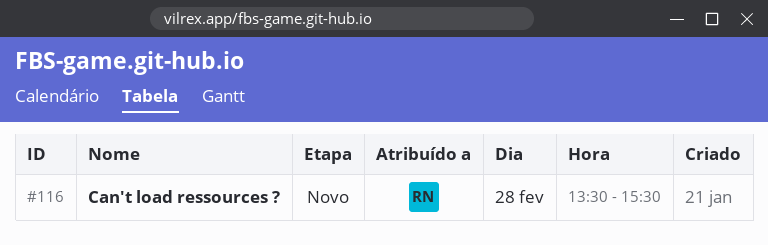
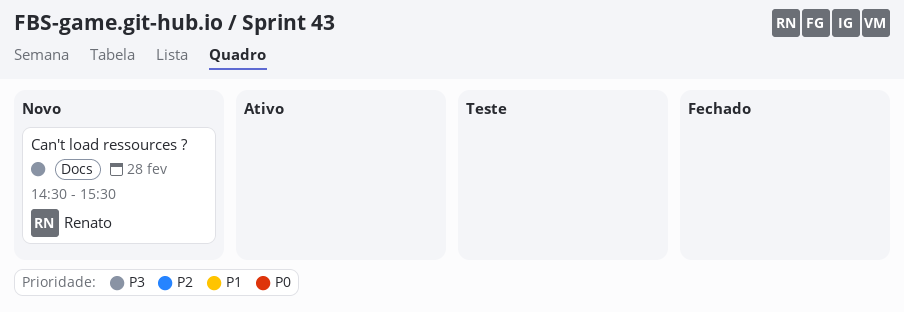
Can't load ressources ?, begins: 13:30 -> 14:30

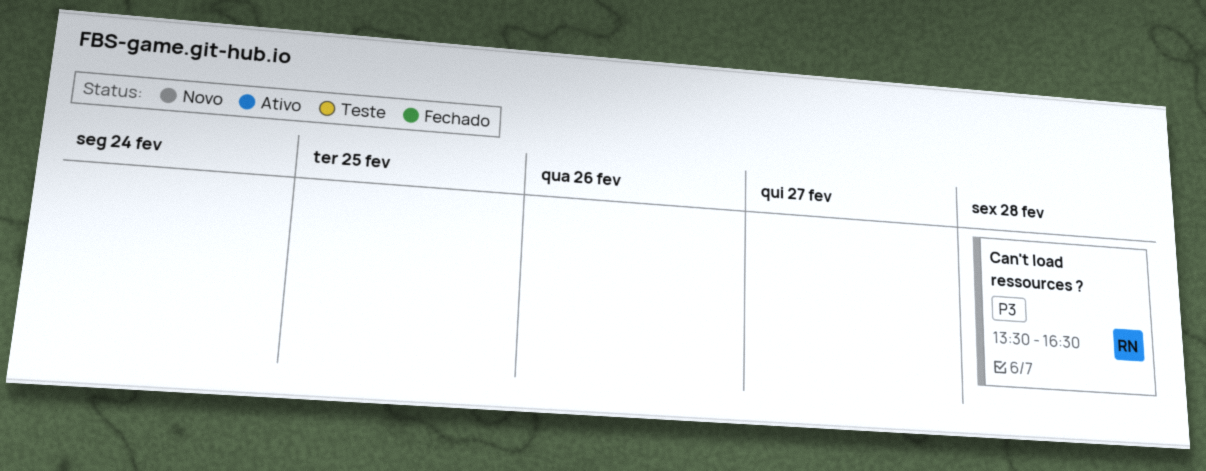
Can't load ressources ?, begins: 14:30 -> 13:30
Can't load ressources ?, ends: 15:30 -> 16:30

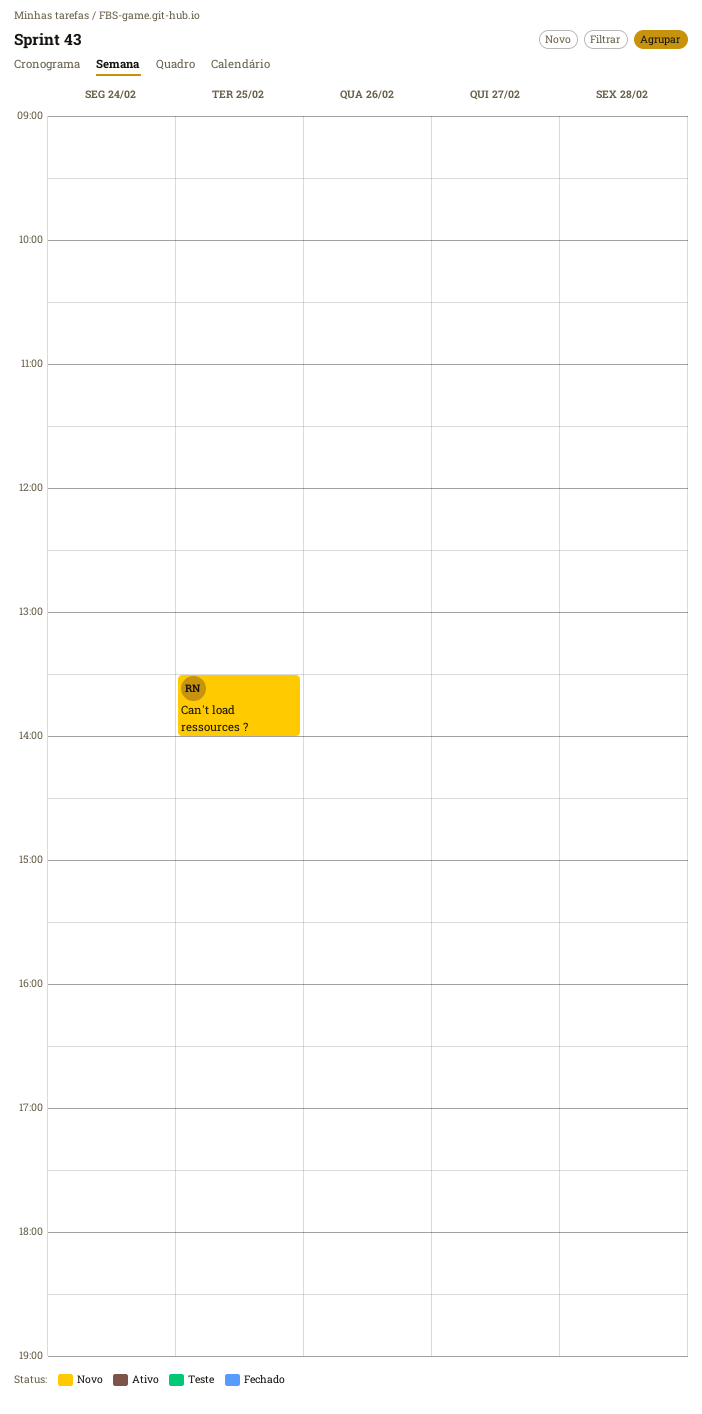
Can't load ressources ?, day: Feb 28 -> Feb 25
Can't load ressources ?, ends: 16:30 -> 14:00

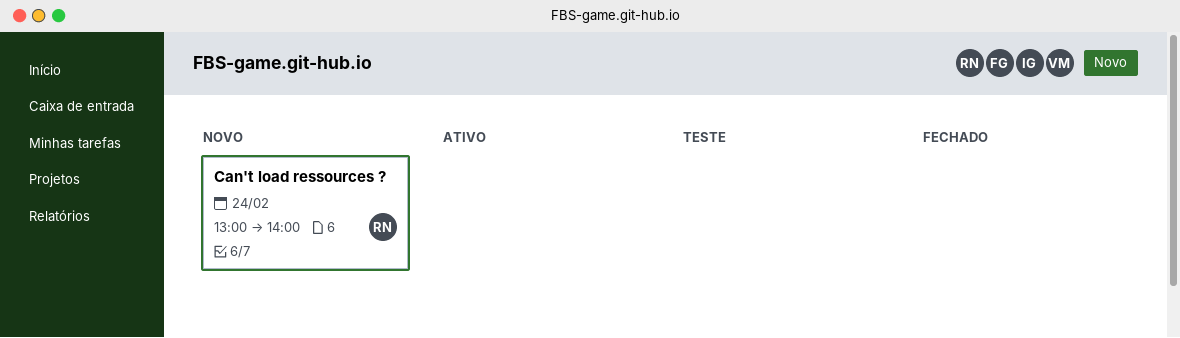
Can't load ressources ?, day: Feb 25 -> Feb 24
Can't load ressources ?, begins: 13:30 -> 13:00

